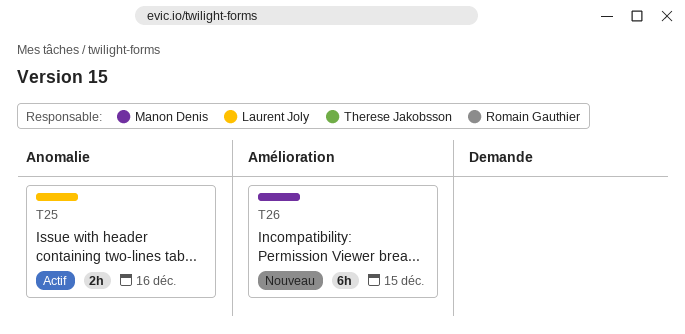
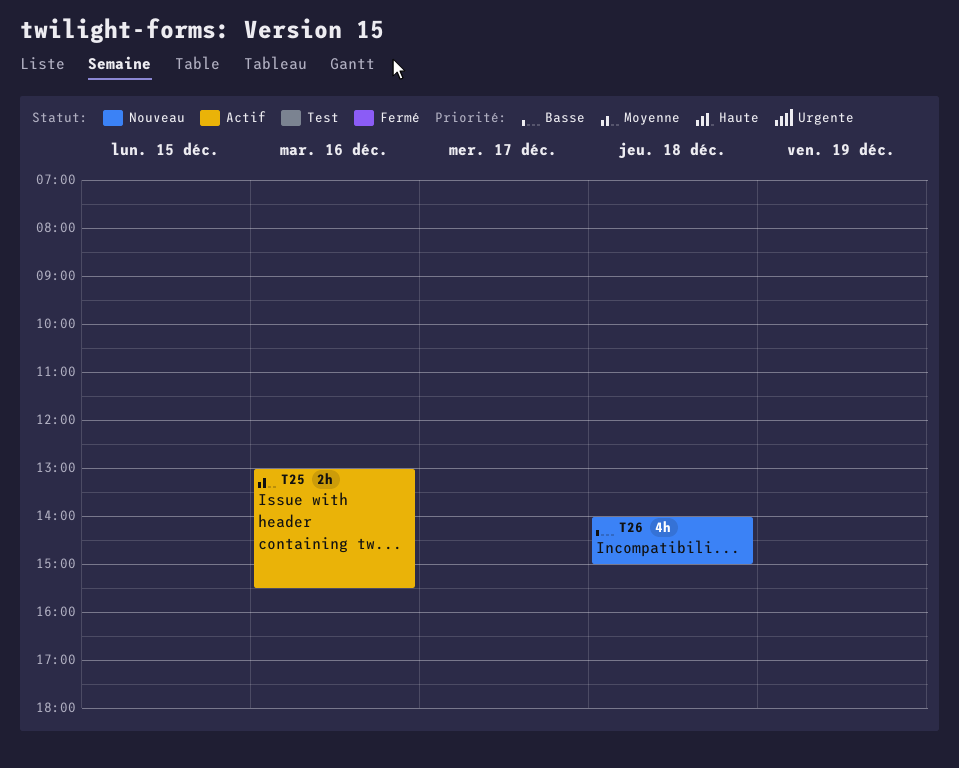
T26, estimate: 6h -> 4h
T26, day: Dec 15 -> Dec 18

